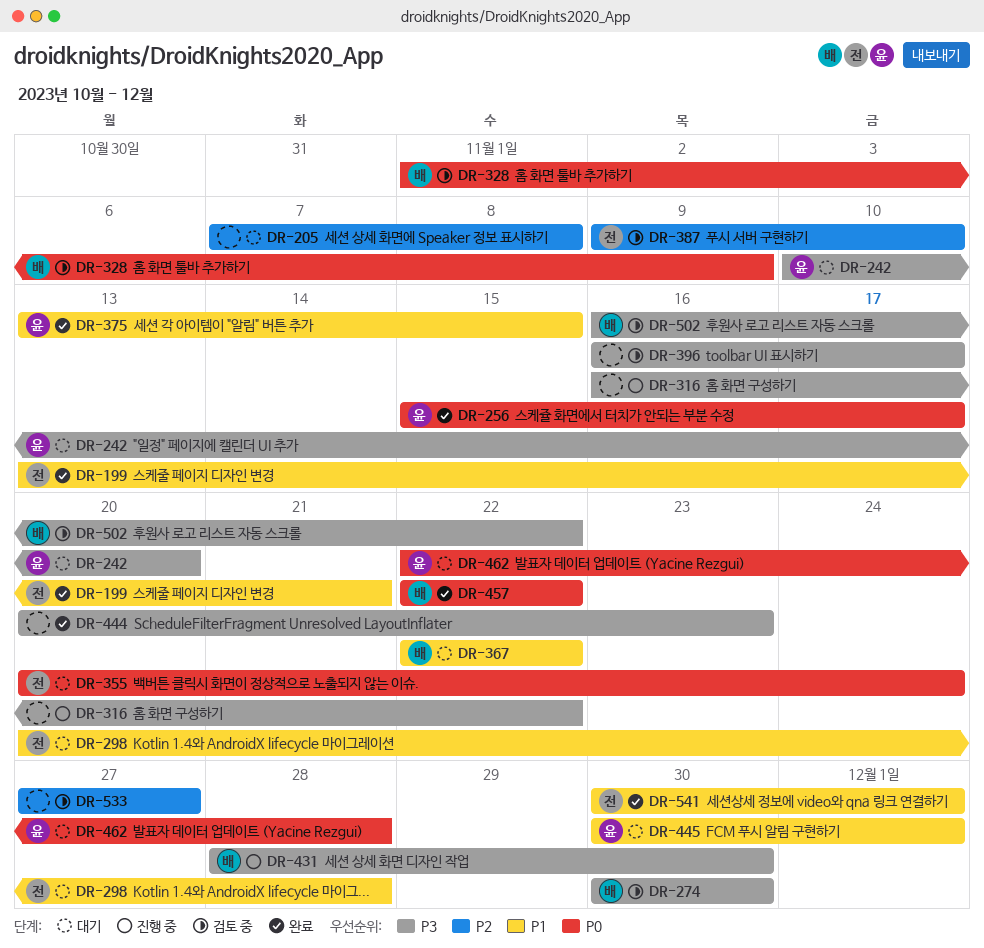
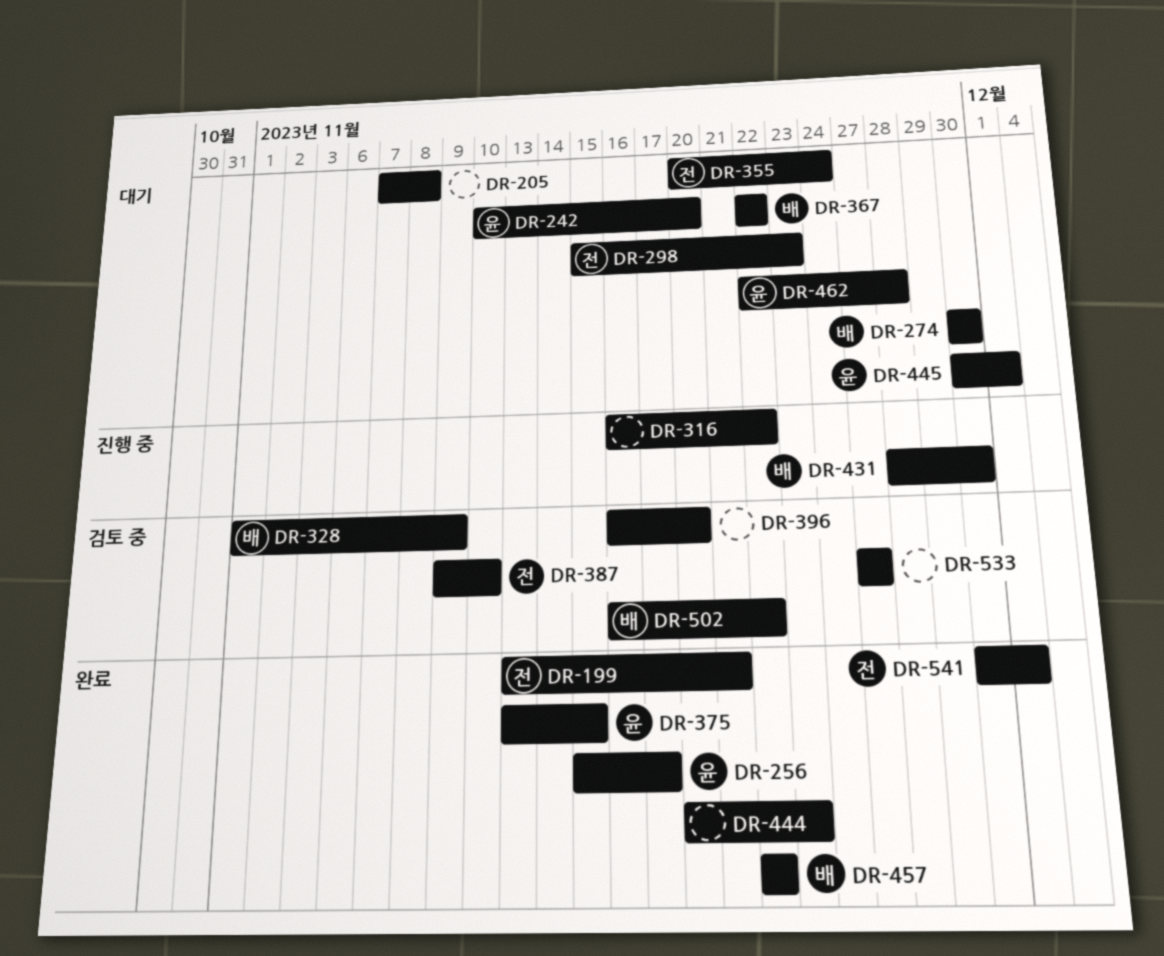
DR-274, status: 검토 중 -> 대기
DR-298, start: Nov 20 -> Nov 15
DR-298, due: Nov 28 -> Nov 23
DR-396, due: Nov 17 -> Nov 20

